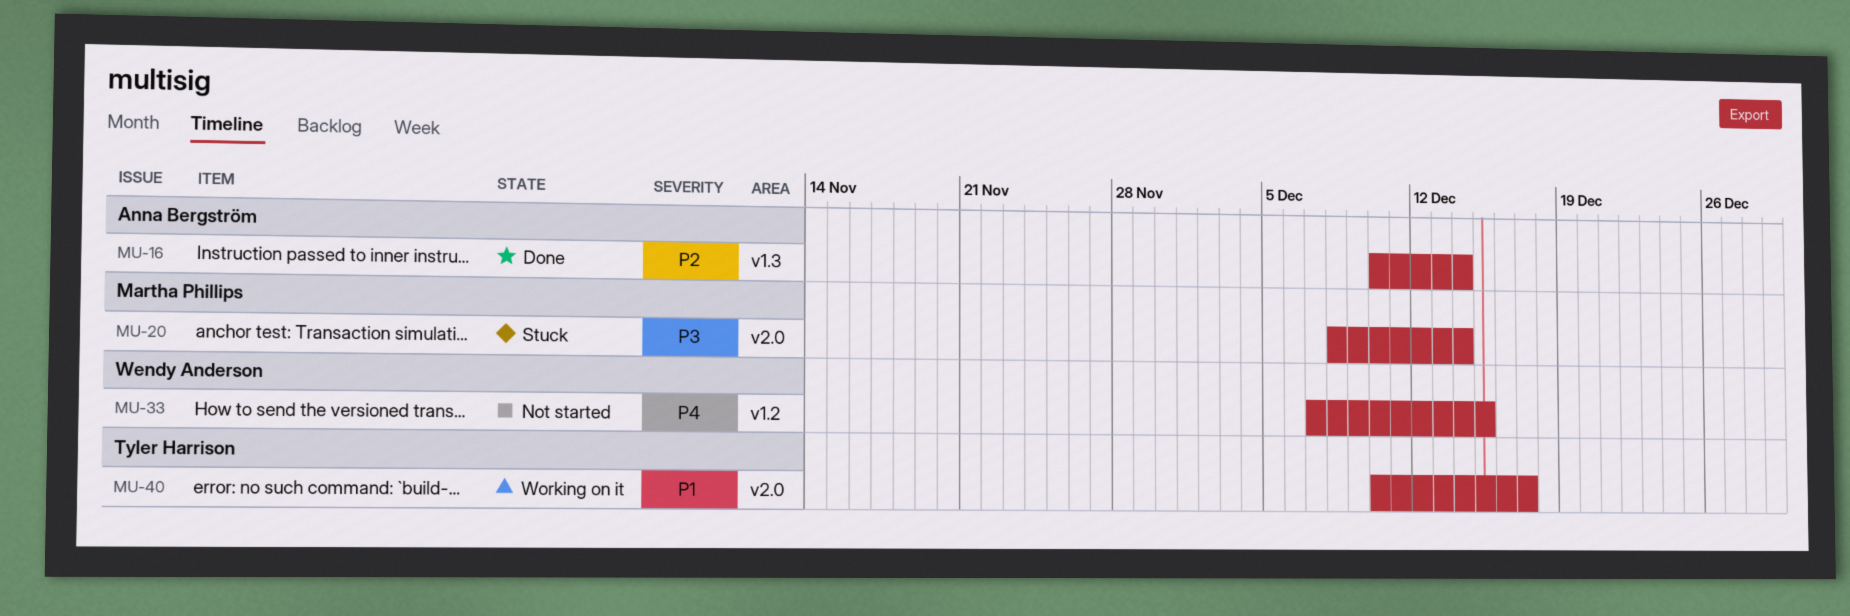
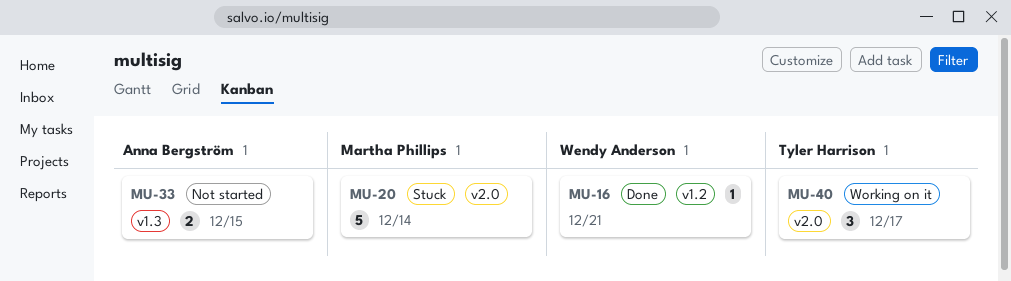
MU-16, owner: Anna Bergström -> Wendy Anderson
MU-16, label: v1.3 -> v1.2
MU-16, due: Dec 14 -> Dec 21
MU-33, owner: Wendy Anderson -> Anna Bergström
MU-33, label: v1.2 -> v1.3

